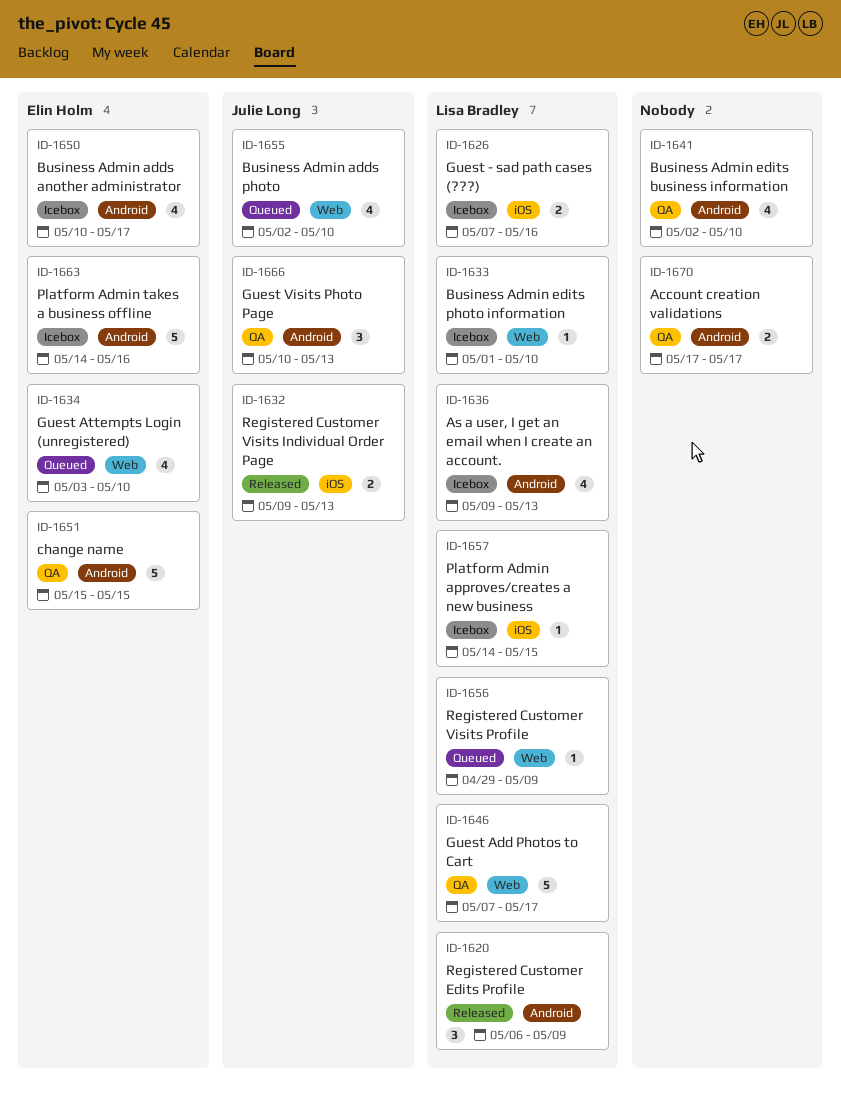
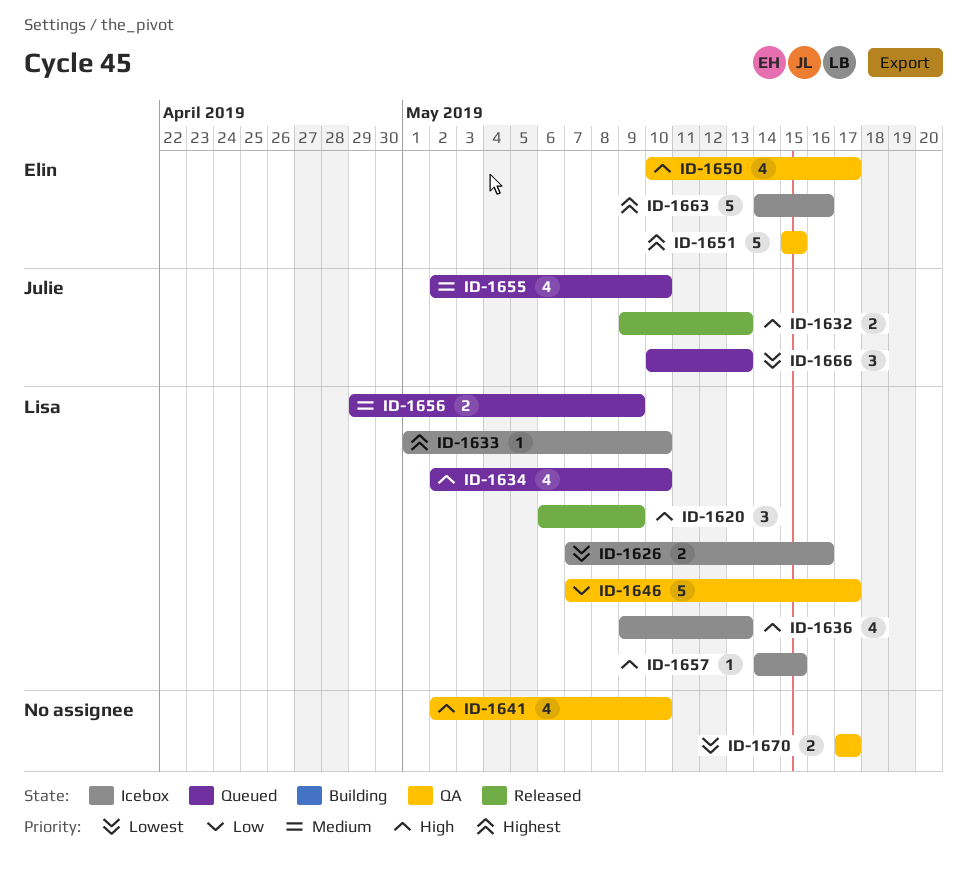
ID-1634, owner: Elin Holm -> Lisa Bradley
ID-1634, start: May 3 -> May 2
ID-1650, status: Icebox -> QA
ID-1656, estimate: 1 -> 2
ID-1666, status: QA -> Queued

